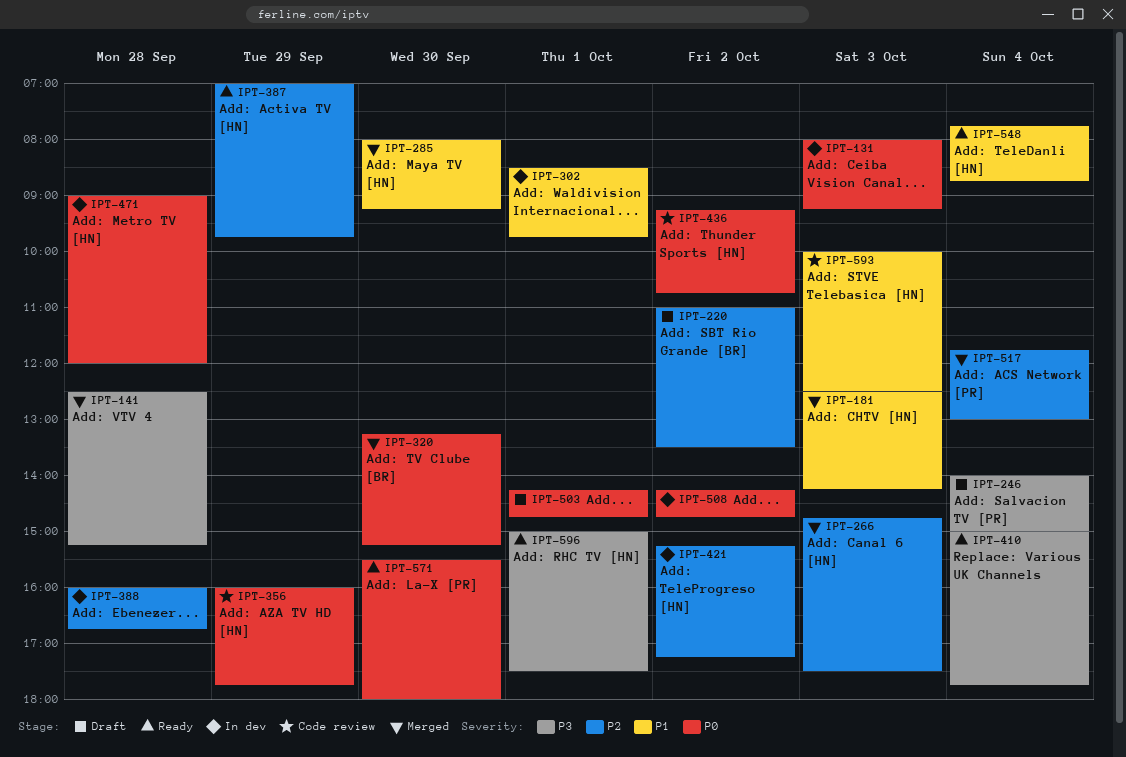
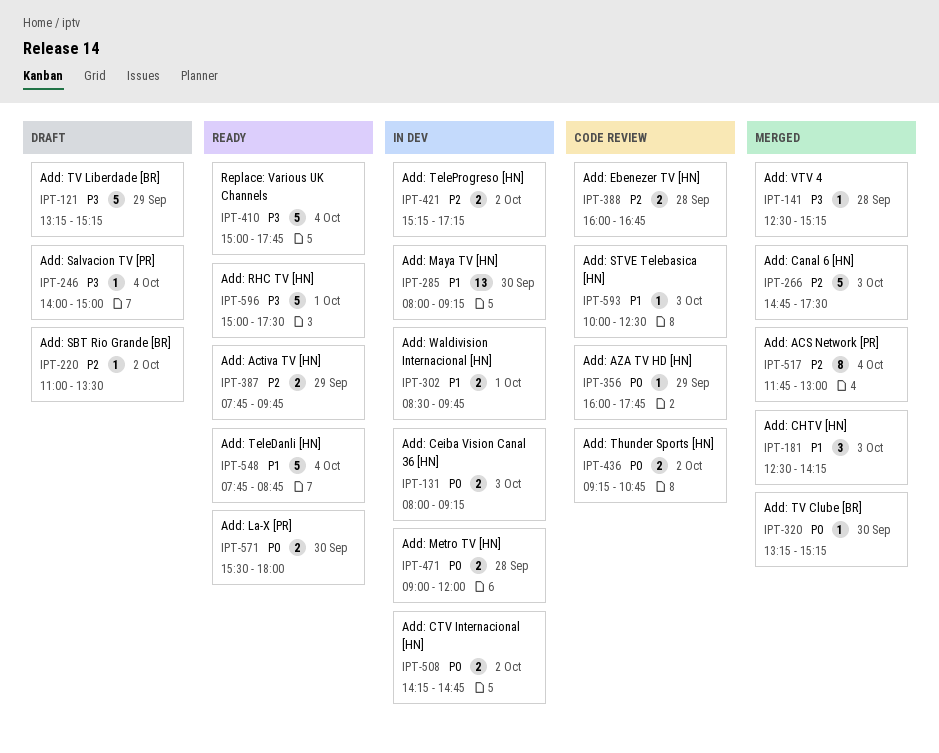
IPT-121: none -> present
IPT-285, status: Merged -> In dev
IPT-387, begins: 07:00 -> 07:45
IPT-388, status: In dev -> Code review
IPT-503: present -> none

